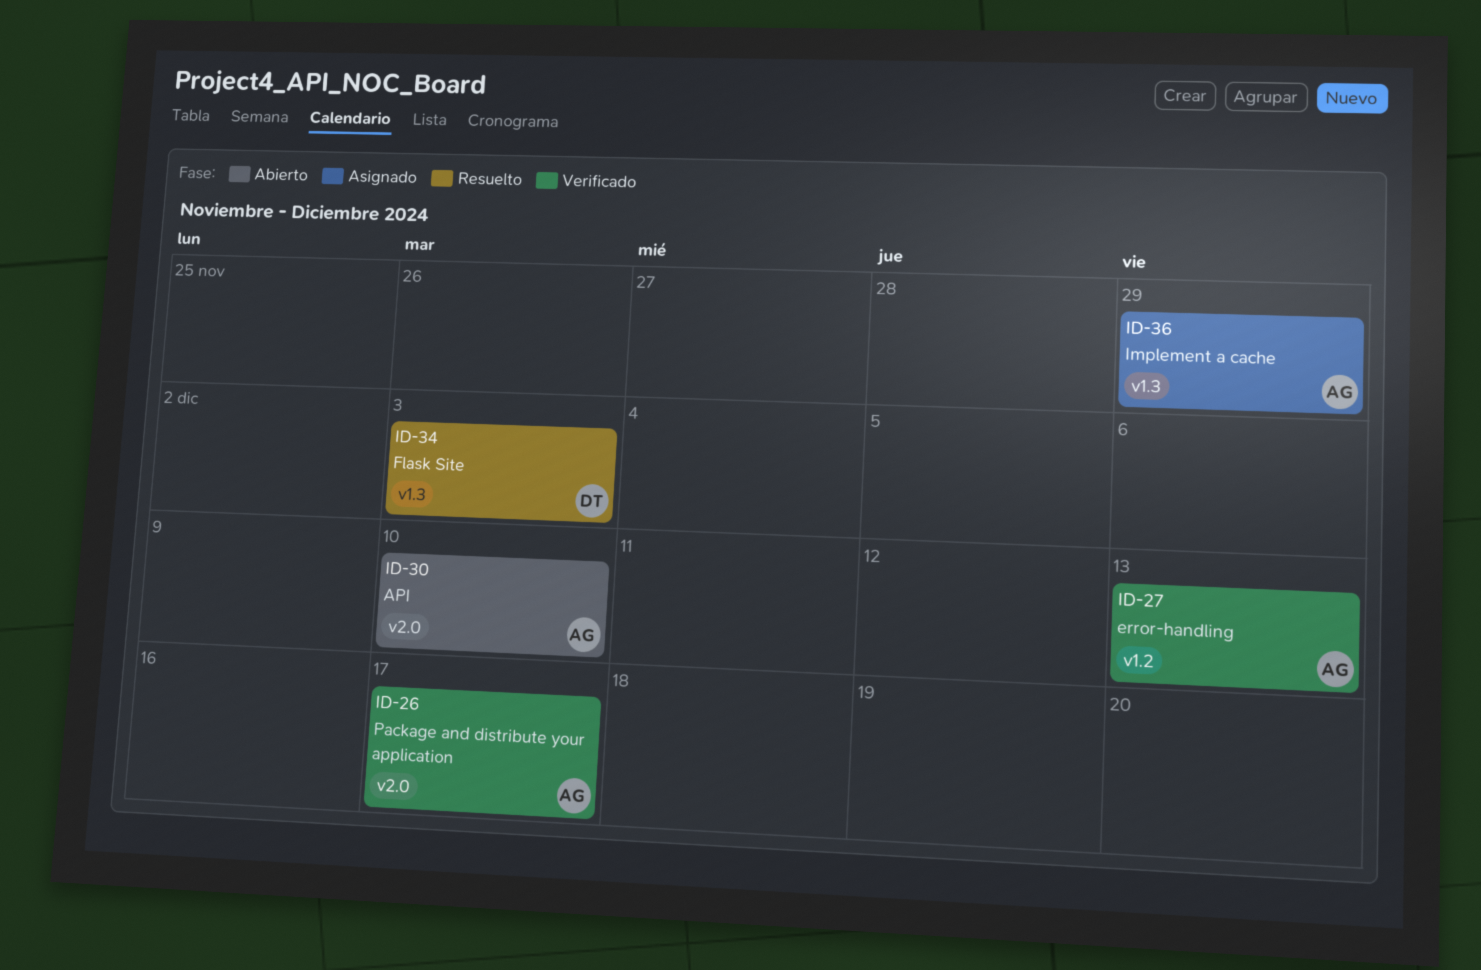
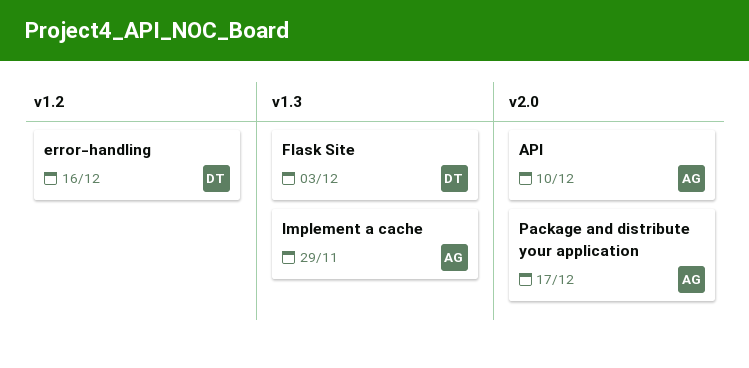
error-handling, owner: AG -> DT
error-handling, due: Dec 13 -> Dec 16

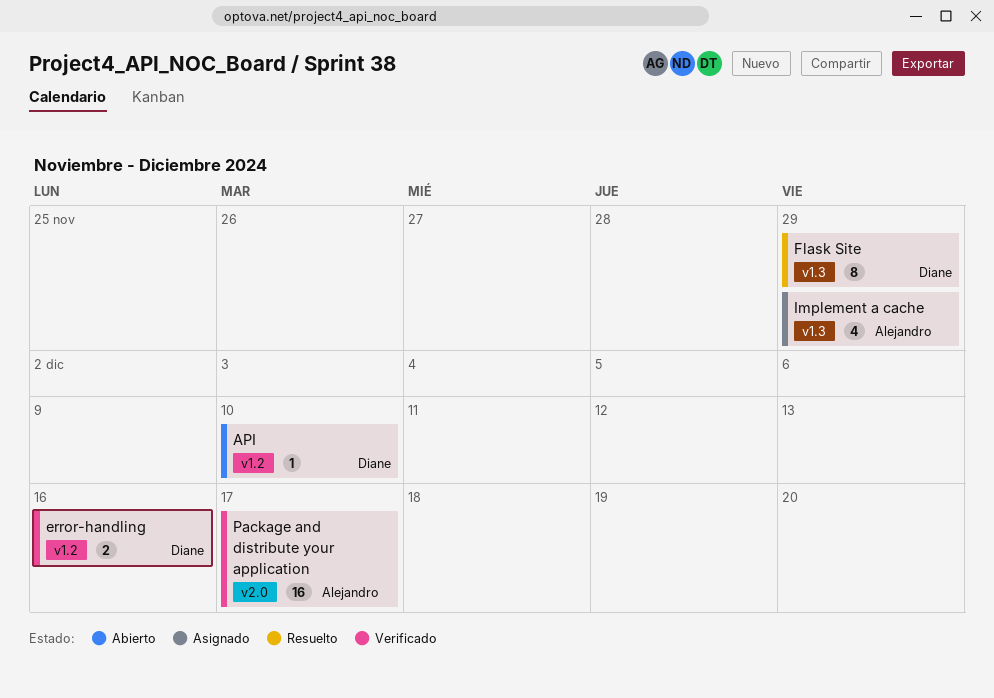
API, owner: Alejandro -> Diane
API, label: v2.0 -> v1.2
Flask Site, due: Dec 3 -> Nov 29

